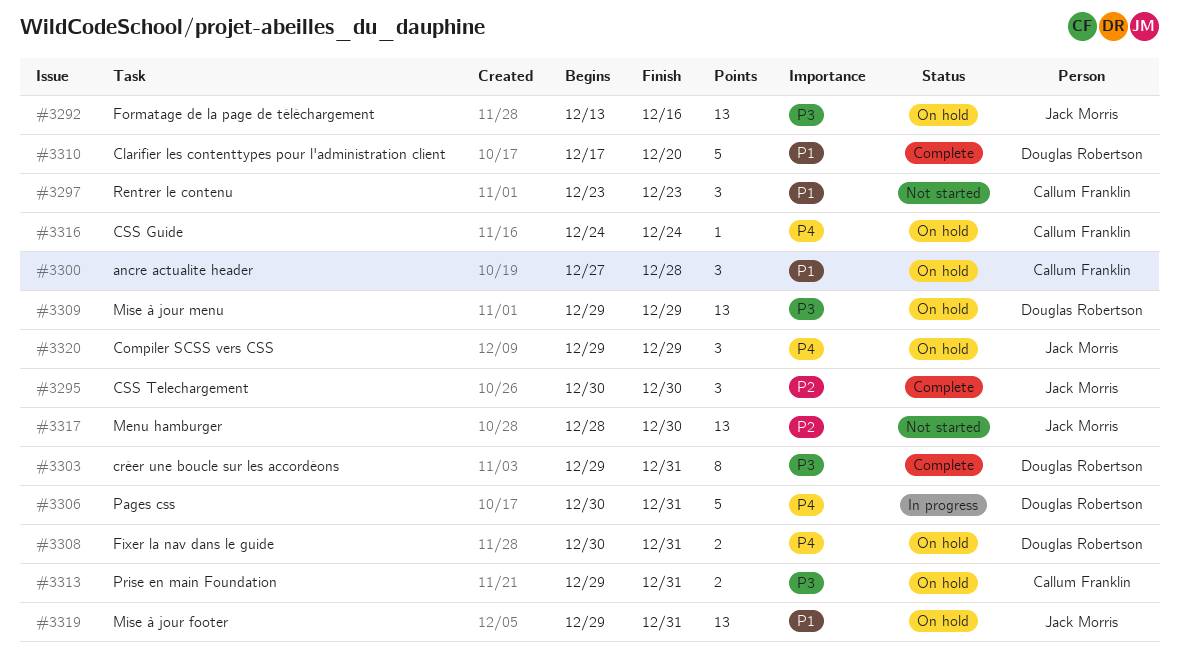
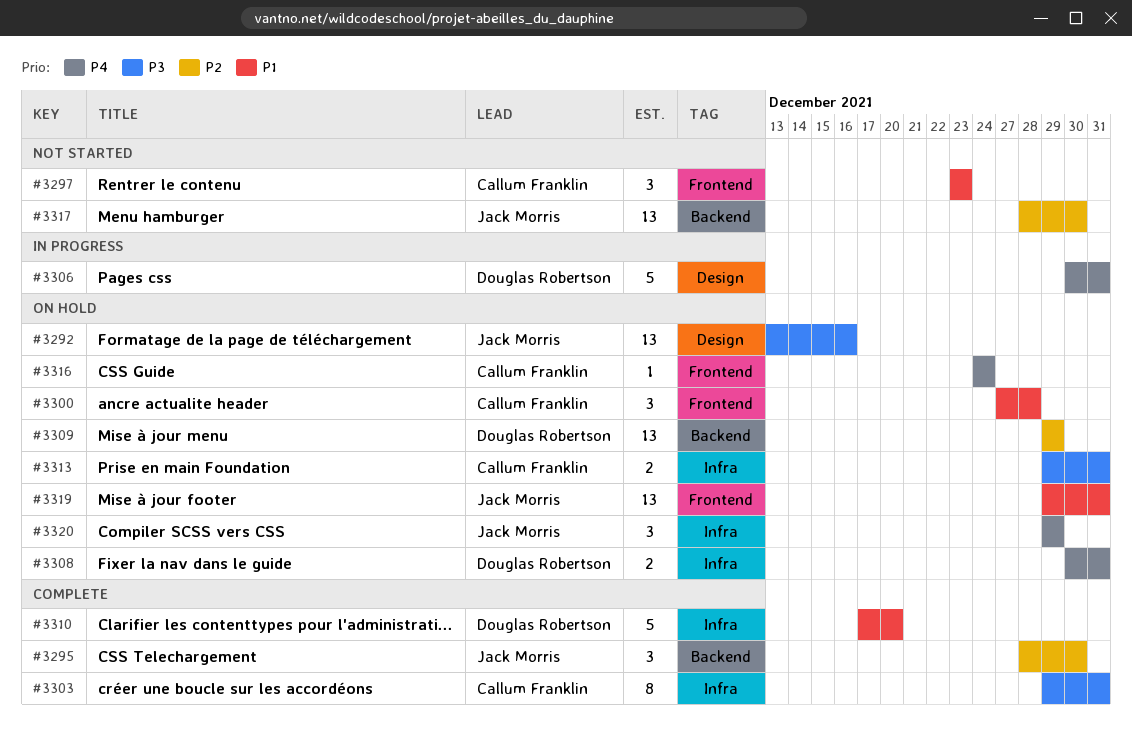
#3295, start: Dec 30 -> Dec 28
#3303, owner: Douglas Robertson -> Callum Franklin
#3309, priority: P3 -> P2

